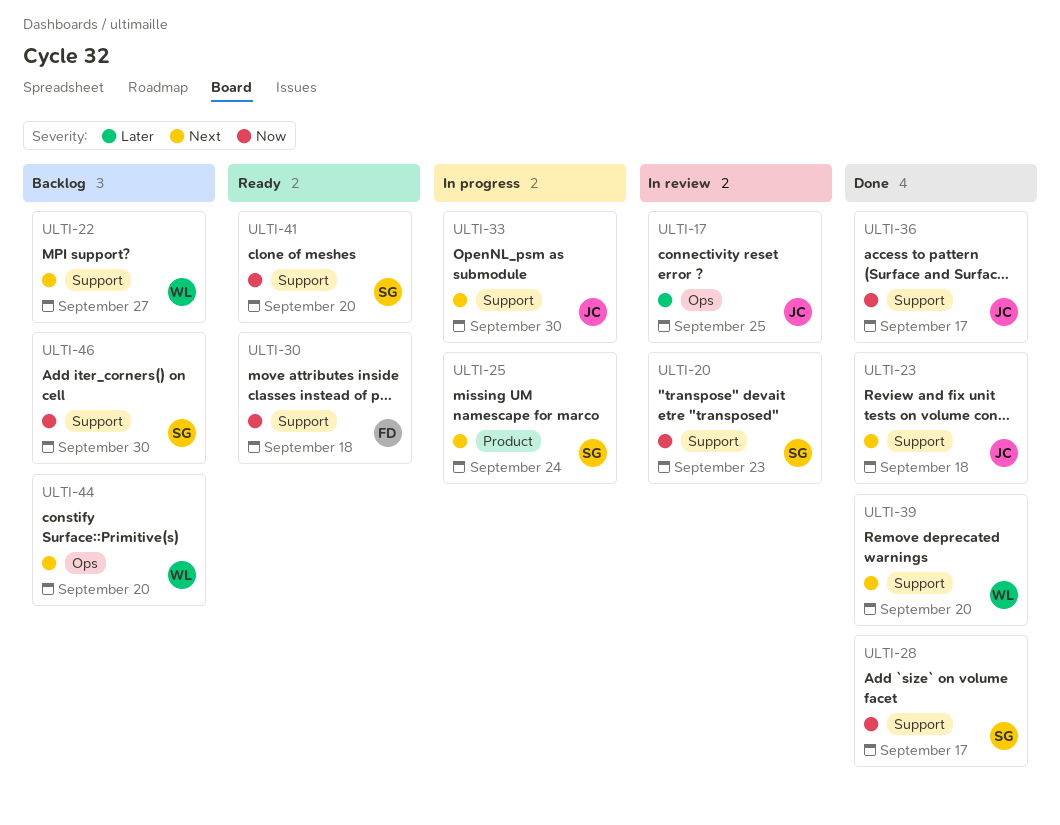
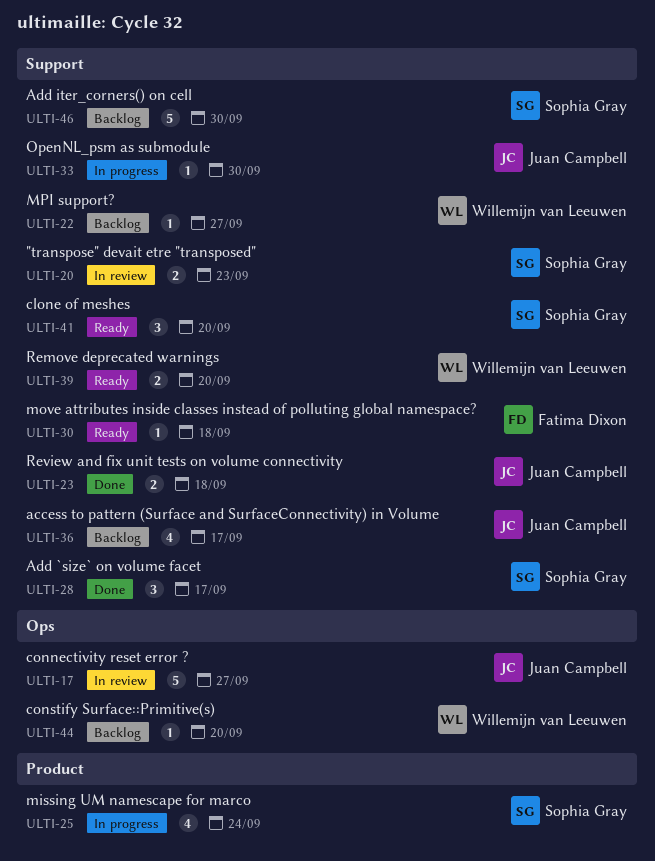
ULTI-17, due: Sep 25 -> Sep 27
ULTI-36, status: Done -> Backlog
ULTI-39, status: Done -> Ready

